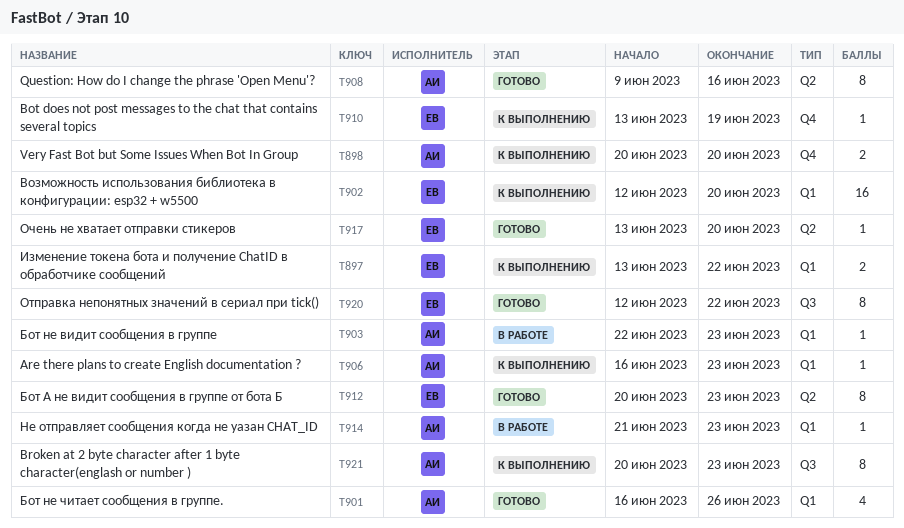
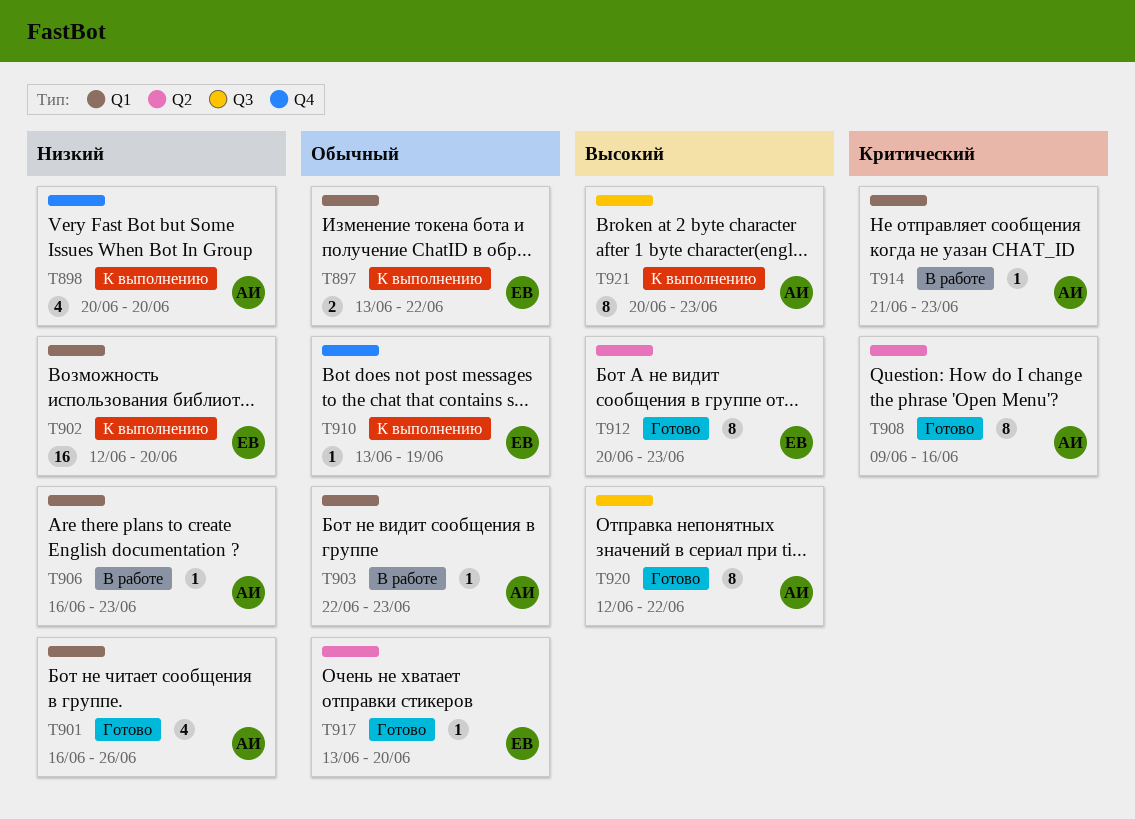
T898, estimate: 2 -> 4
T906, status: К выполнению -> В работе
T920, owner: ЕВ -> АИ

